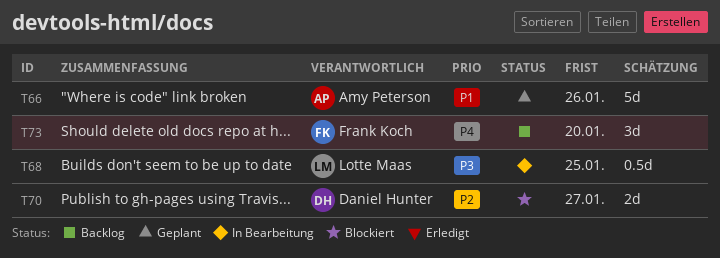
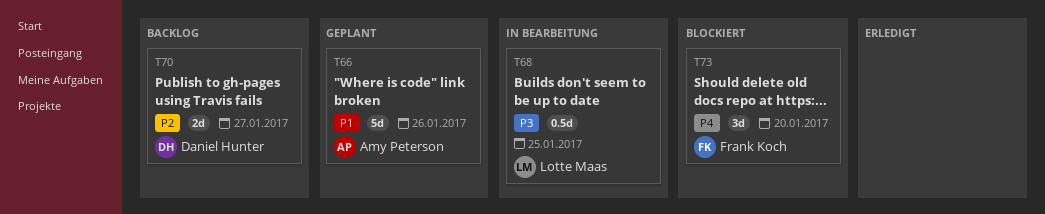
T70, status: Blockiert -> Backlog
T73, status: Backlog -> Blockiert

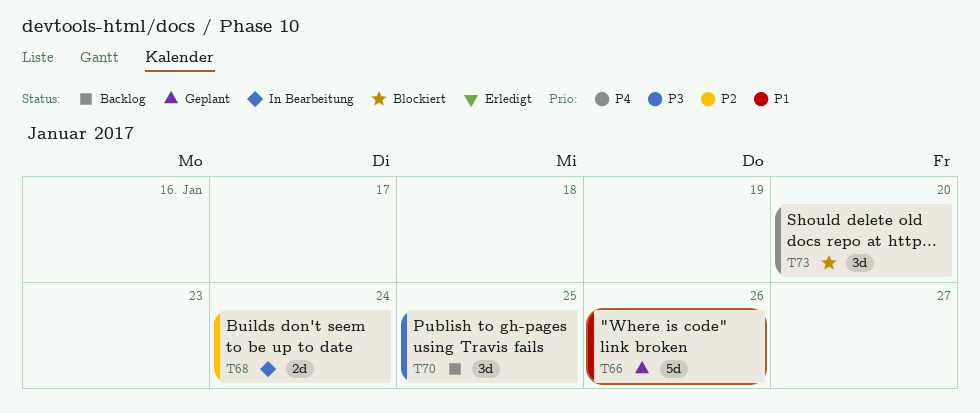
T68, priority: P3 -> P2
T68, estimate: 0.5d -> 2d
T68, due: Jan 25 -> Jan 24
T70, priority: P2 -> P3
T70, estimate: 2d -> 3d
T70, due: Jan 27 -> Jan 25

